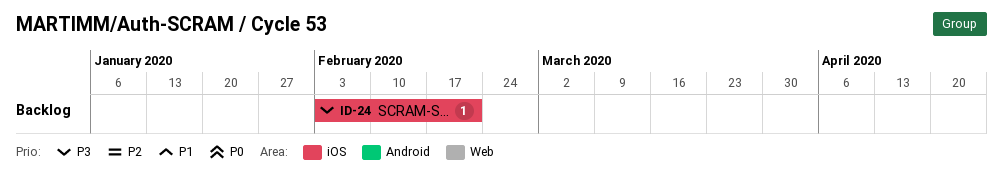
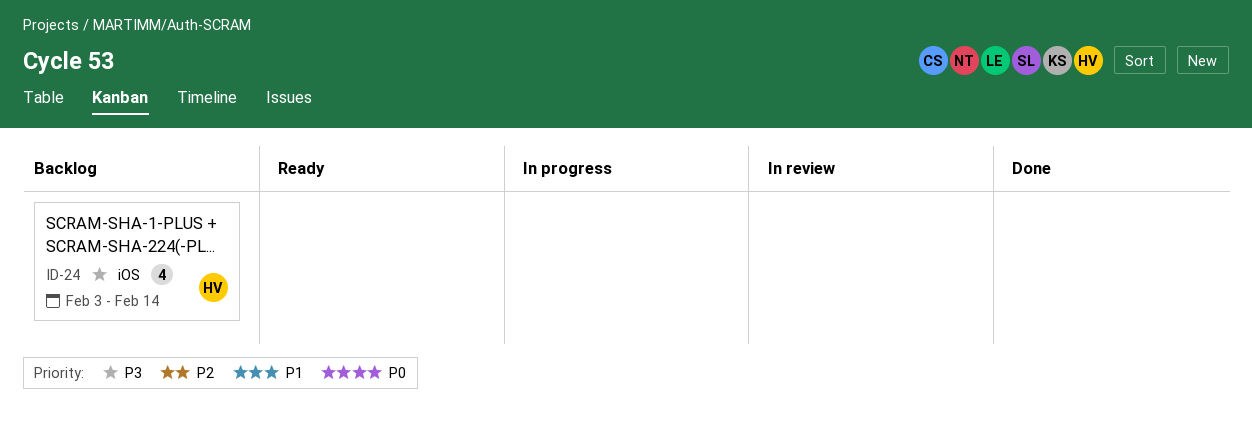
ID-24, estimate: 1 -> 4
ID-24, due: Feb 21 -> Feb 14

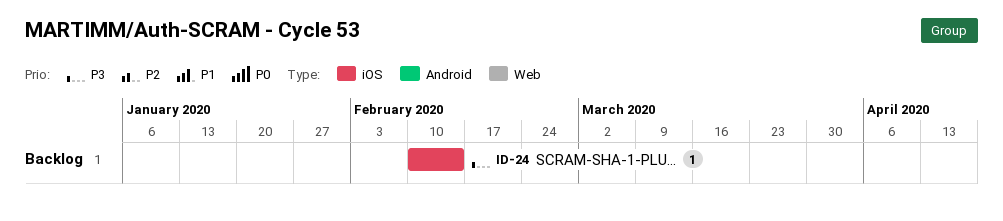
ID-24, estimate: 4 -> 1
ID-24, start: Feb 3 -> Feb 10

